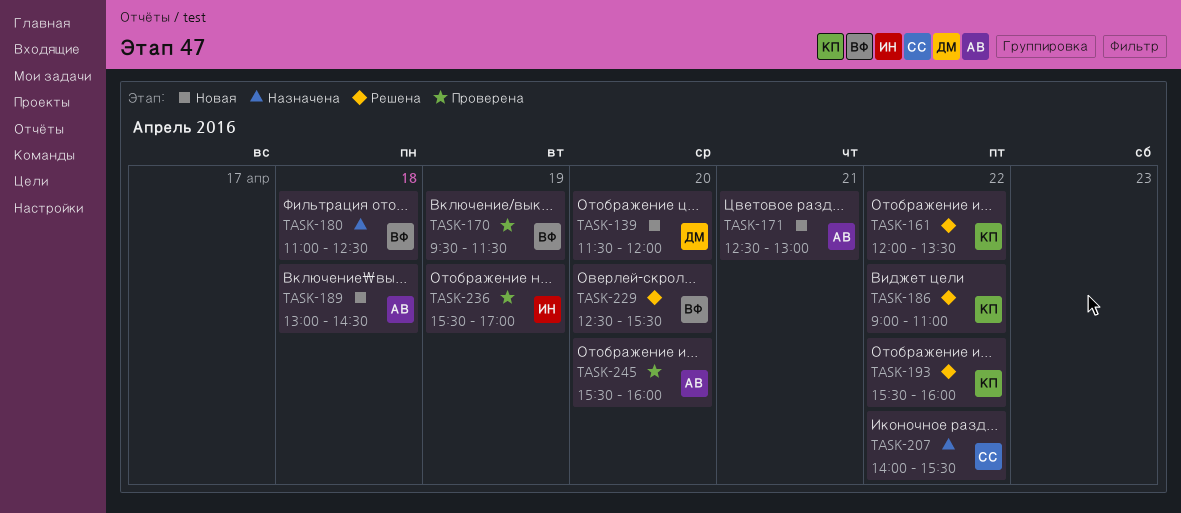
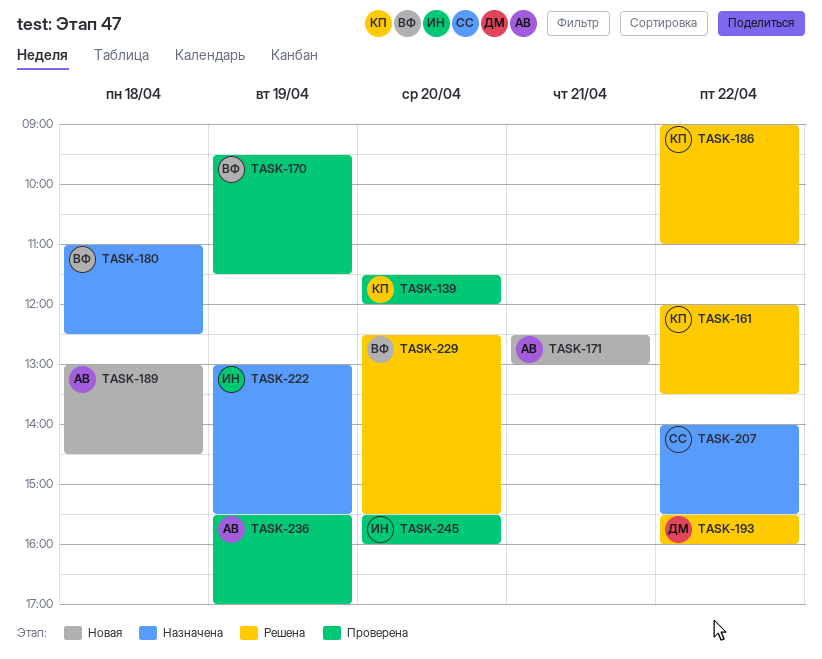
TASK-139, status: Новая -> Проверена
TASK-139, owner: ДМ -> КП
TASK-193, owner: КП -> ДМ
TASK-222: none -> present
TASK-236, owner: ИН -> АВ
TASK-245, owner: АВ -> ИН

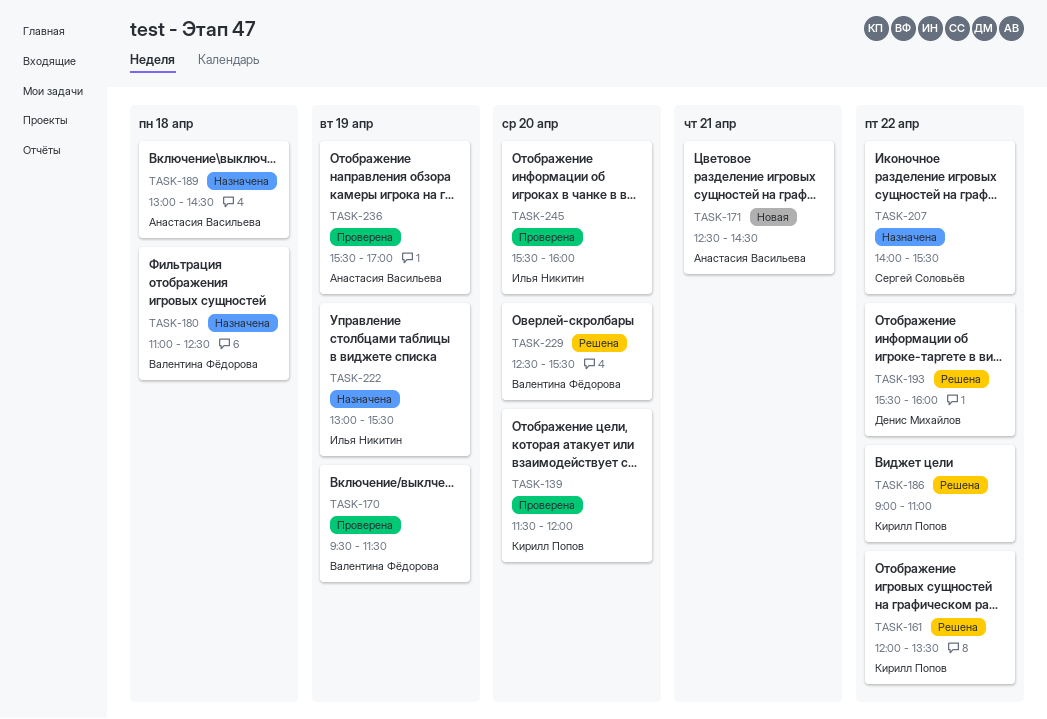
TASK-171, ends: 13:00 -> 14:30
TASK-189, status: Новая -> Назначена

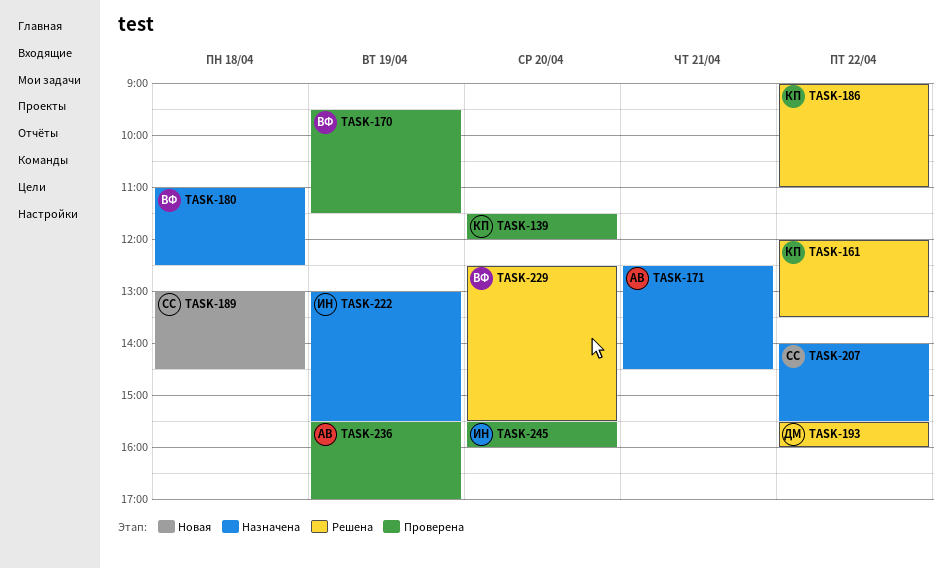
TASK-171, status: Новая -> Назначена
TASK-189, status: Назначена -> Новая
TASK-189, owner: Анастасия Васильева -> Сергей Соловьёв

